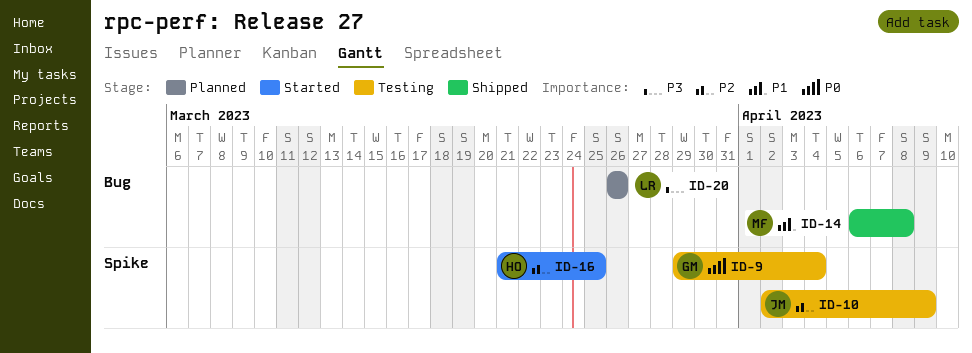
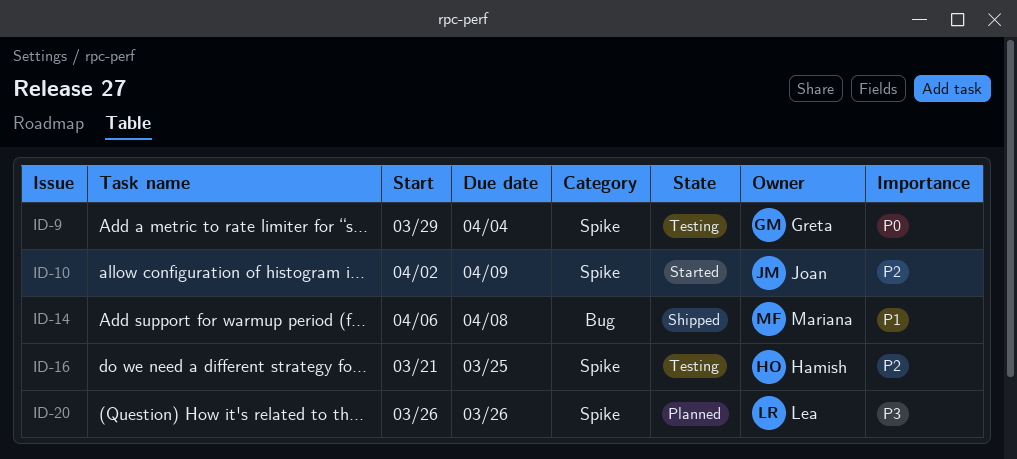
ID-10, status: Testing -> Started
ID-16, status: Started -> Testing
ID-20, label: Bug -> Spike

